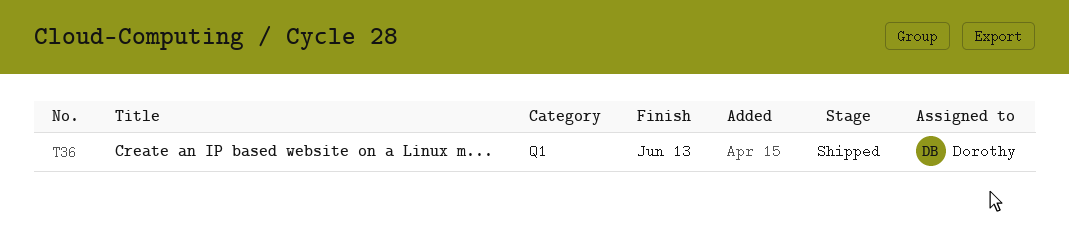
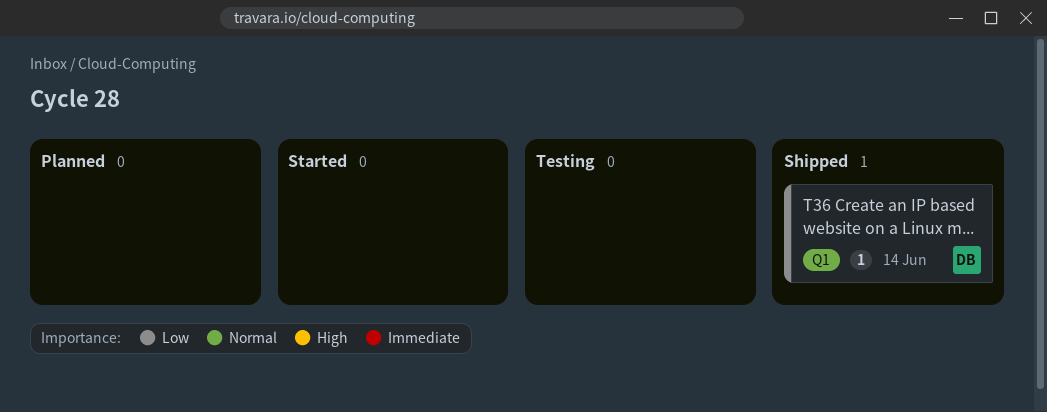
T36, due: Jun 13 -> Jun 14

